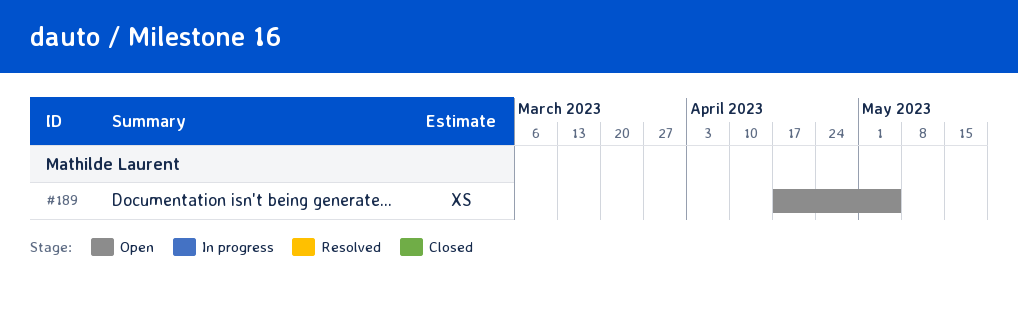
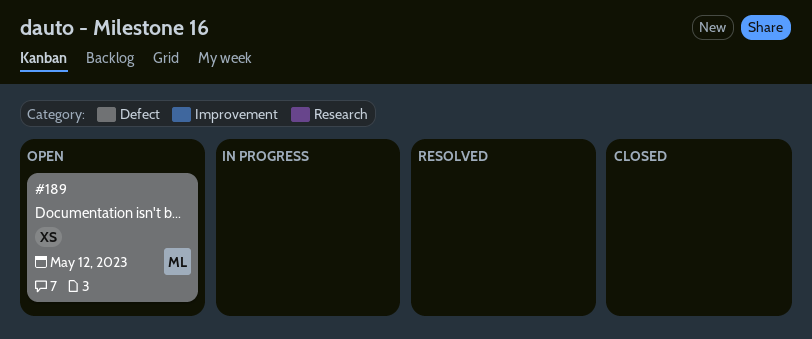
#189, due: May 5 -> May 12

